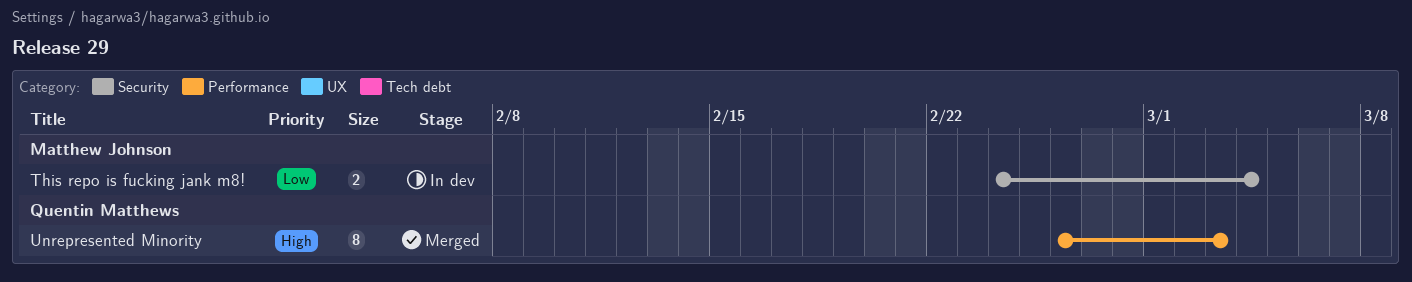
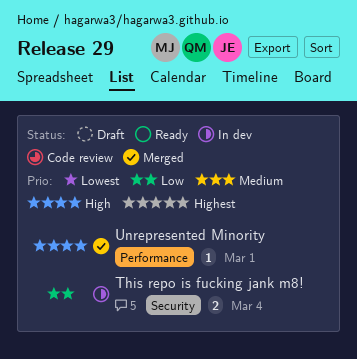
Unrepresented Minority, estimate: 8 -> 1
Unrepresented Minority, due: Mar 3 -> Mar 1

